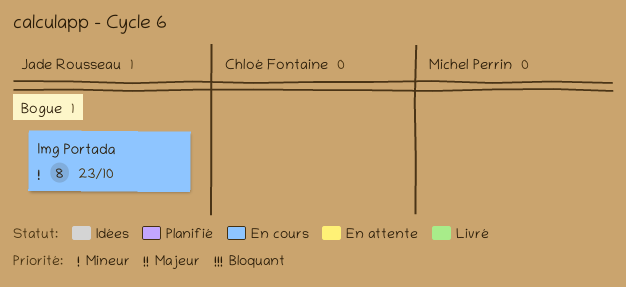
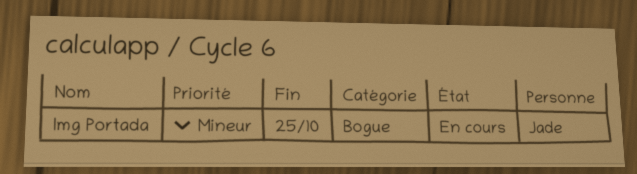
Img Portada, due: Oct 23 -> Oct 25

